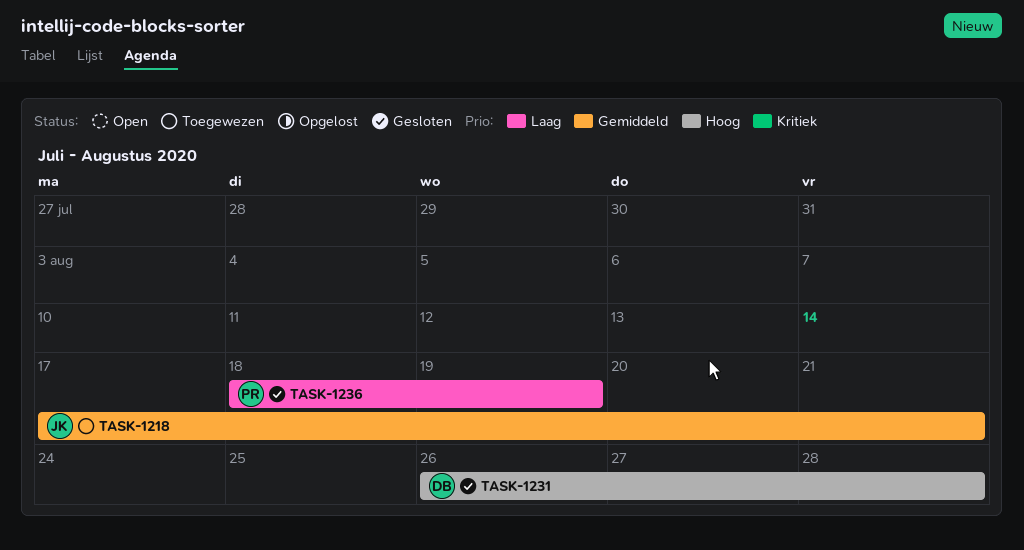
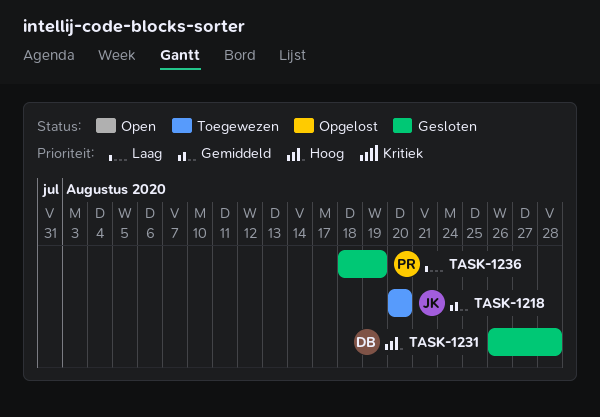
TASK-1218, start: Aug 17 -> Aug 20
TASK-1218, due: Aug 21 -> Aug 20

